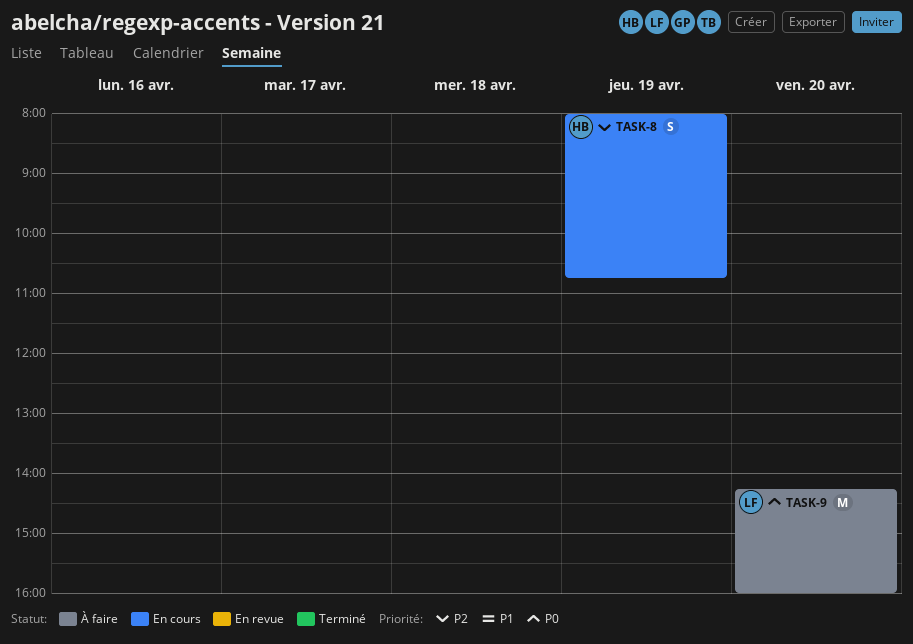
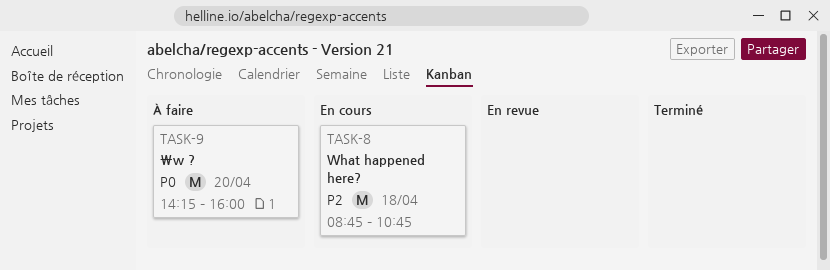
TASK-8, estimate: S -> M
TASK-8, day: Apr 19 -> Apr 18
TASK-8, begins: 08:00 -> 08:45

